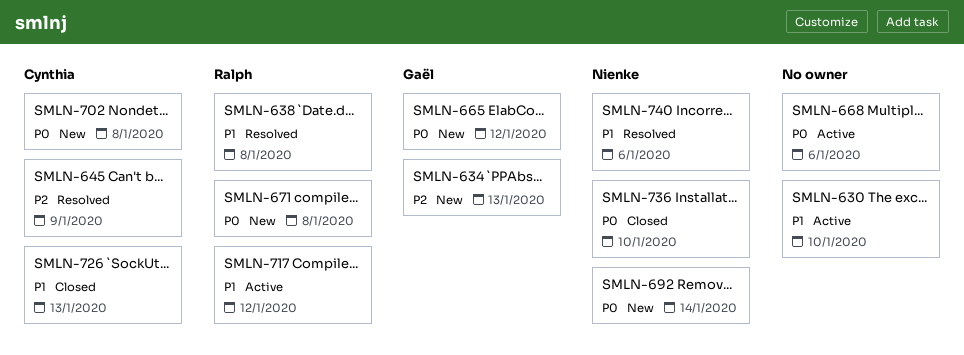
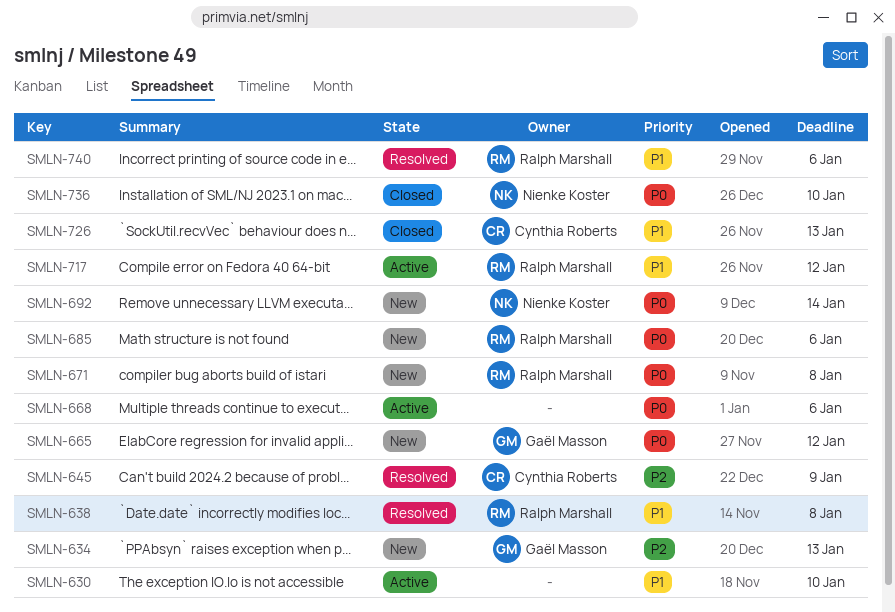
SMLN-685: none -> present
SMLN-702: present -> none
SMLN-740, owner: Nienke Koster -> Ralph Marshall

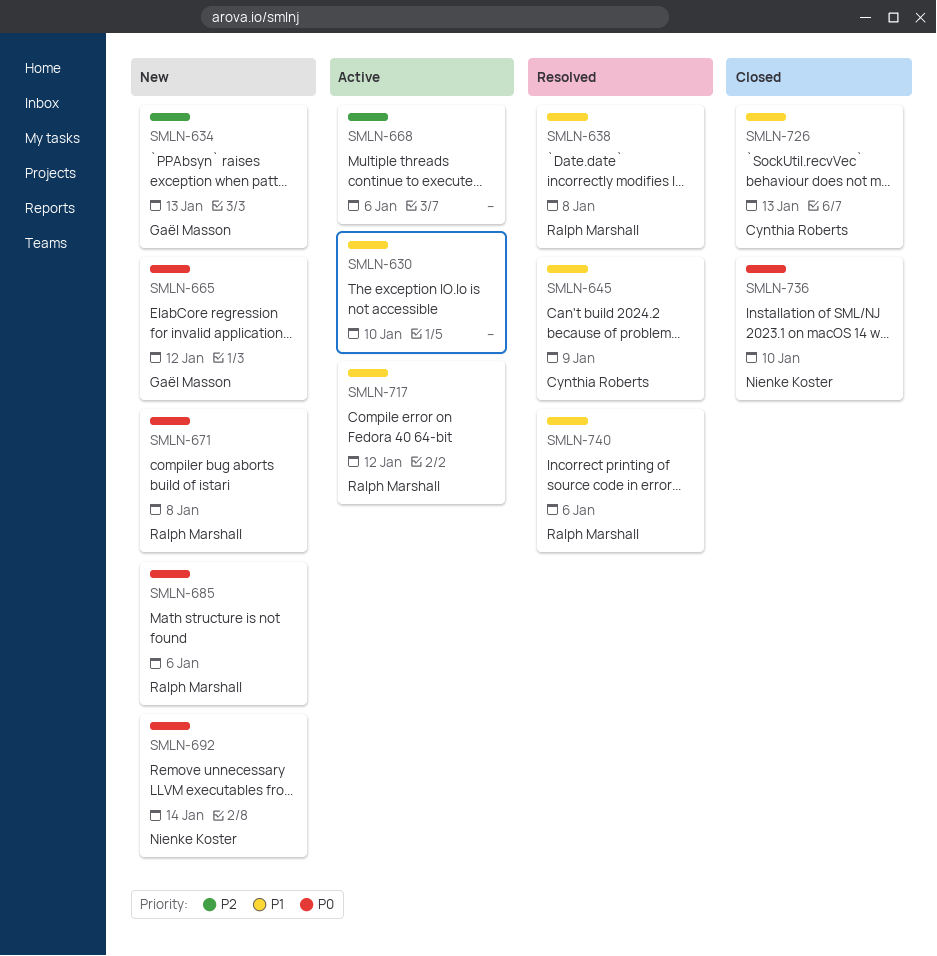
SMLN-645, priority: P2 -> P1
SMLN-668, priority: P0 -> P2

